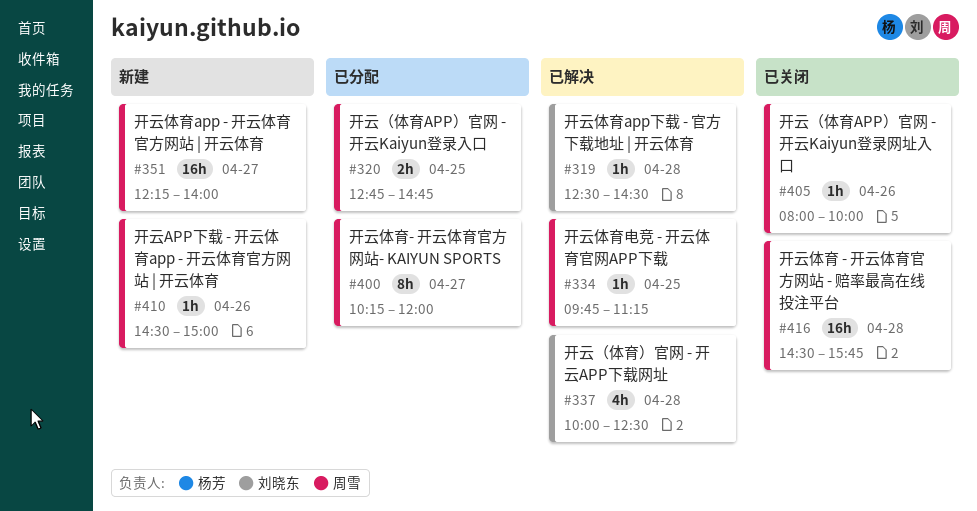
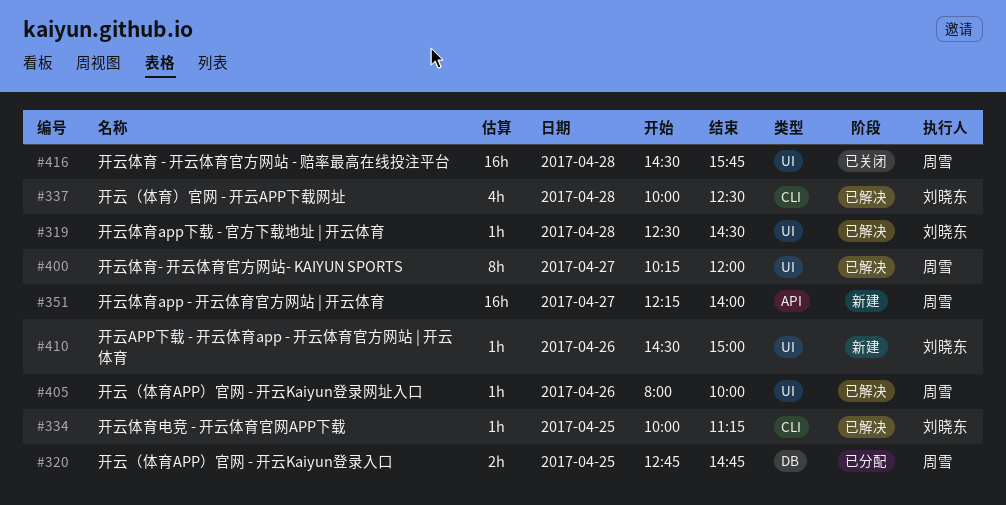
#334, owner: 周雪 -> 刘晓东
#334, begins: 09:45 -> 10:00
#400, status: 已分配 -> 已解决
#405, status: 已关闭 -> 已解决
#410, owner: 周雪 -> 刘晓东

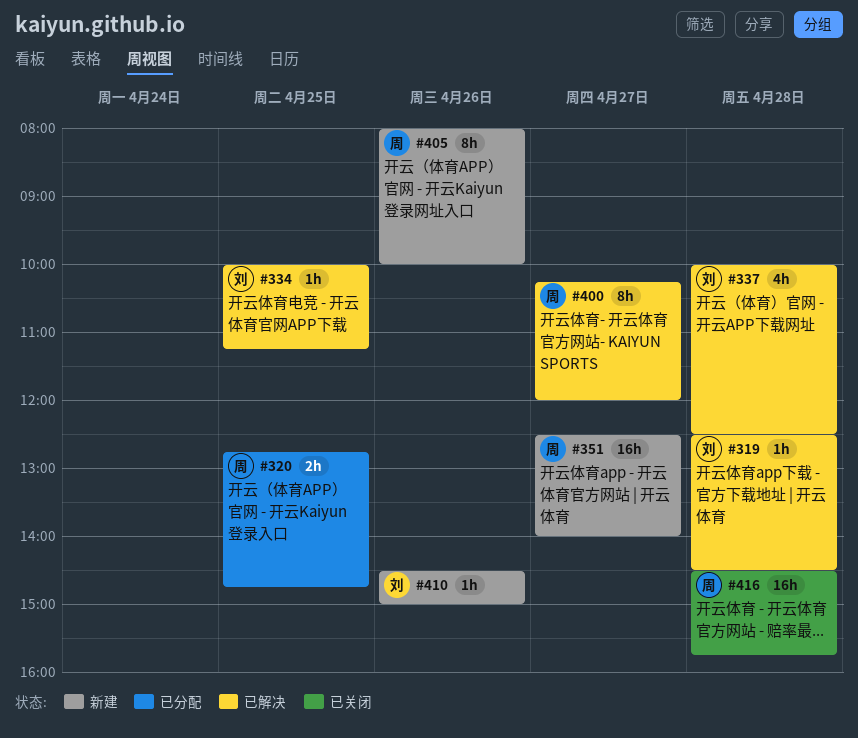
#351, begins: 12:15 -> 12:30
#405, status: 已解决 -> 新建
#405, estimate: 1h -> 8h

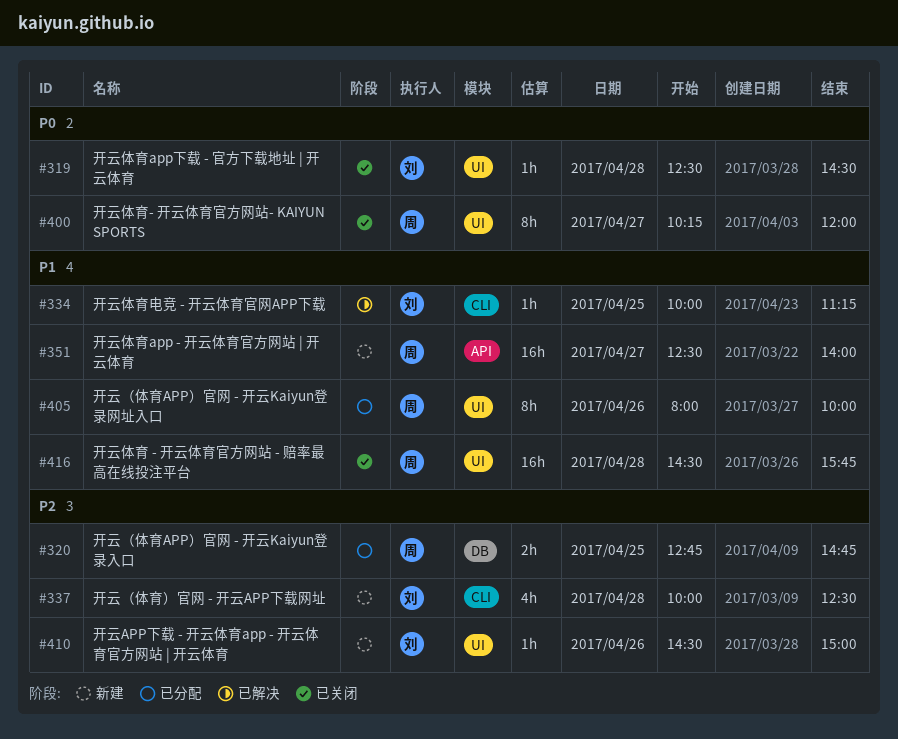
#319, status: 已解决 -> 已关闭
#337, status: 已解决 -> 新建
#400, status: 已解决 -> 已关闭
#405, status: 新建 -> 已分配

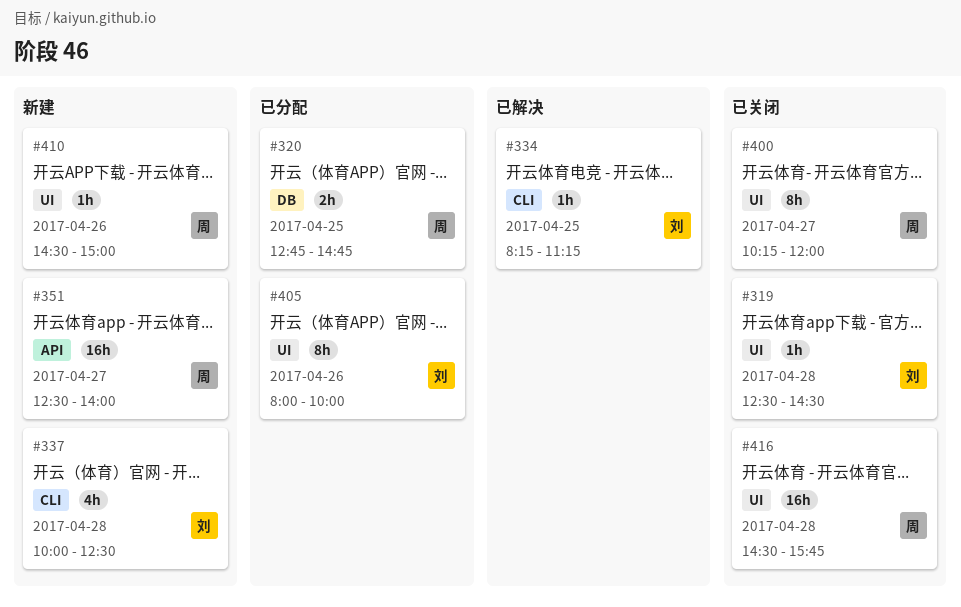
#334, begins: 10:00 -> 08:15
#405, owner: 周 -> 刘
#410, owner: 刘 -> 周

